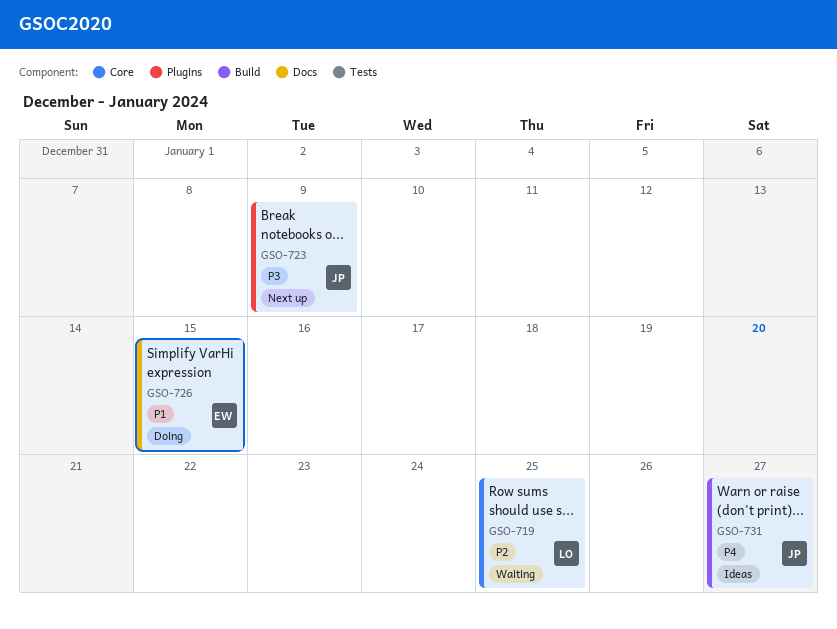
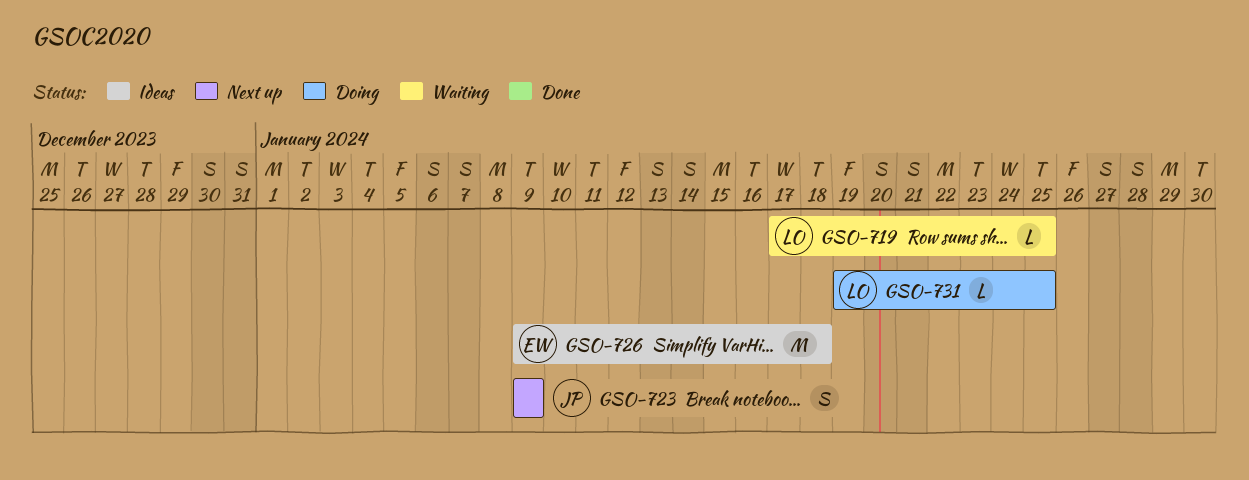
GSO-726, status: Doing -> Ideas
GSO-726, due: Jan 15 -> Jan 18
GSO-731, status: Ideas -> Doing
GSO-731, owner: JP -> LO
GSO-731, due: Jan 27 -> Jan 25

